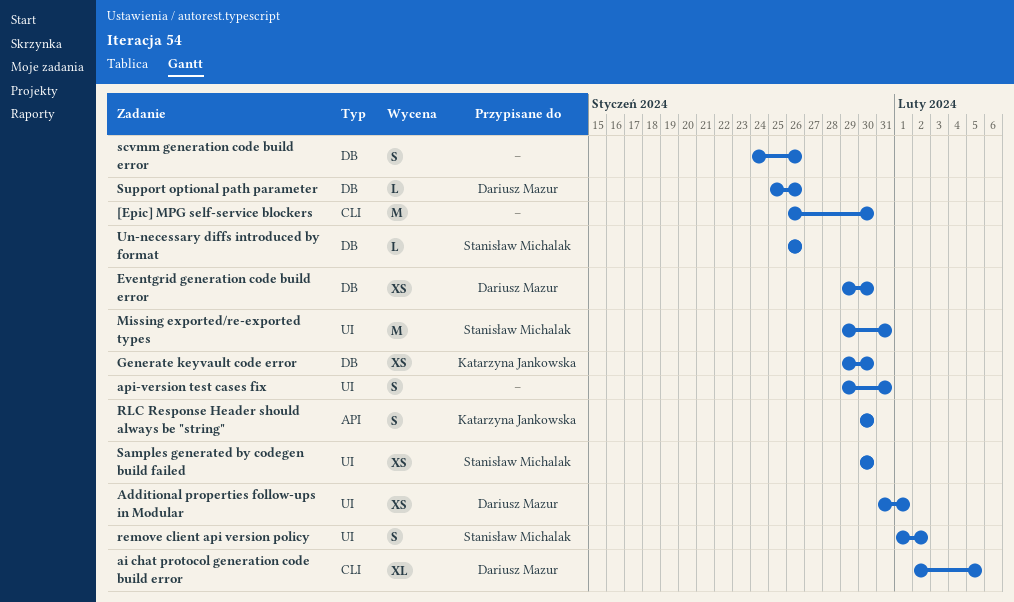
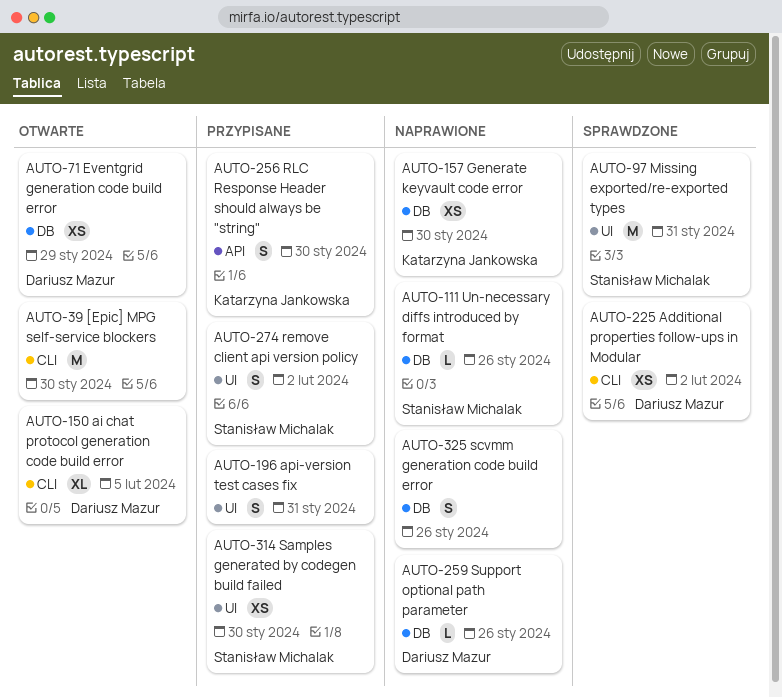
Additional properties follow-ups in Modular, label: UI -> CLI
Additional properties follow-ups in Modular, due: Feb 1 -> Feb 2
Eventgrid generation code build error, due: Jan 30 -> Jan 29

